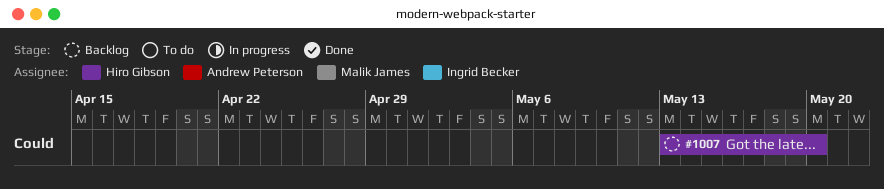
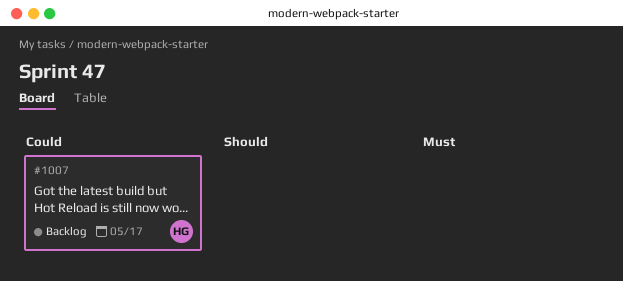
#1007, due: May 20 -> May 17

